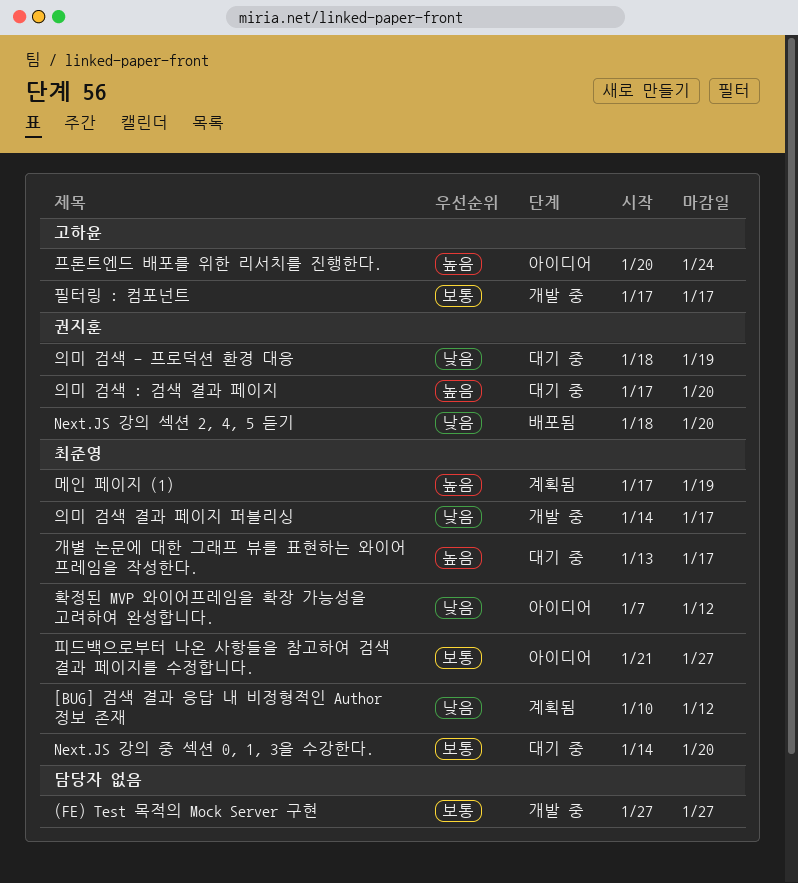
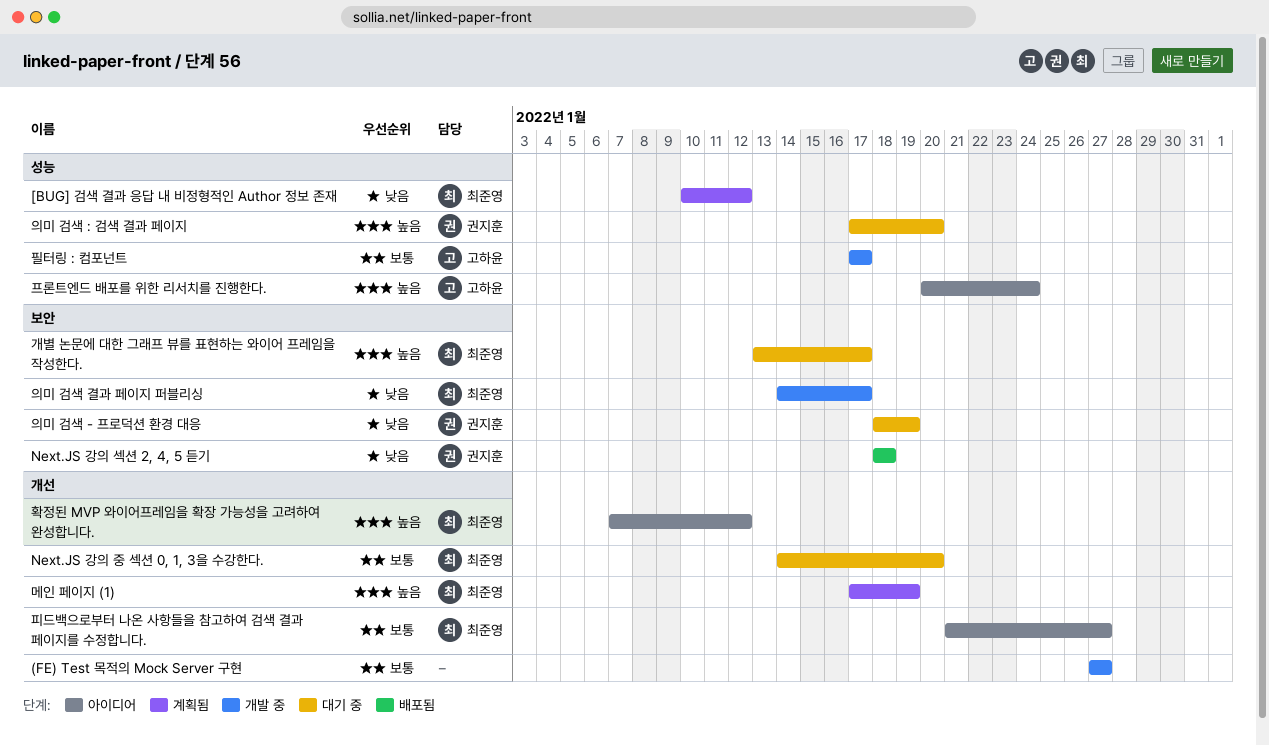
Next.JS 강의 섹션 2, 4, 5 듣기, due: Jan 20 -> Jan 18
확정된 MVP 와이어프레임을 확장 가능성을 고려하여 완성합니다., priority: 낮음 -> 높음

